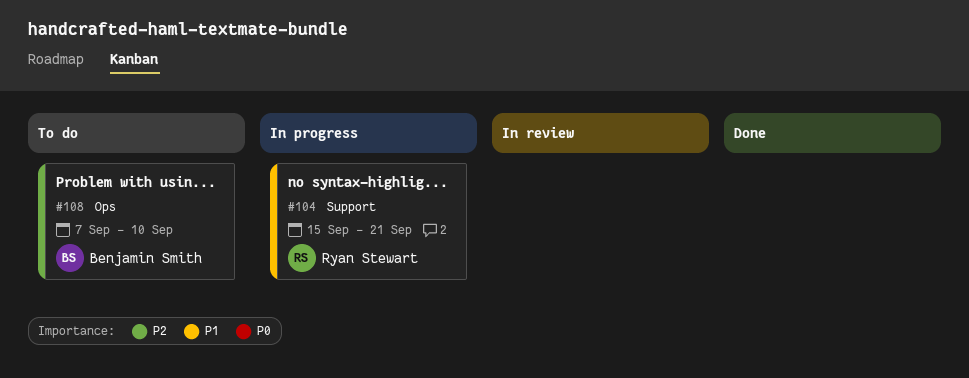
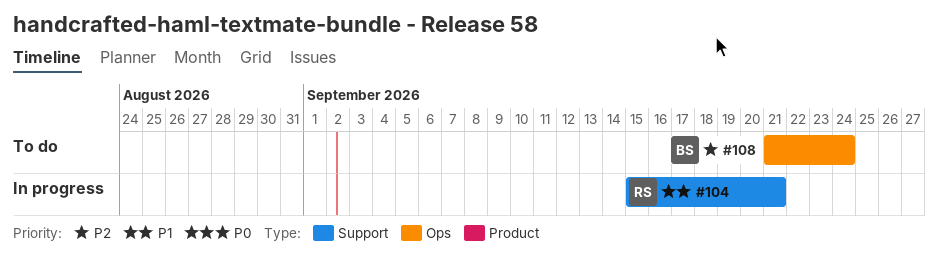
#108, start: Sep 7 -> Sep 21
#108, due: Sep 10 -> Sep 24

